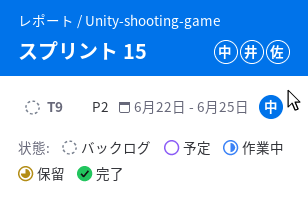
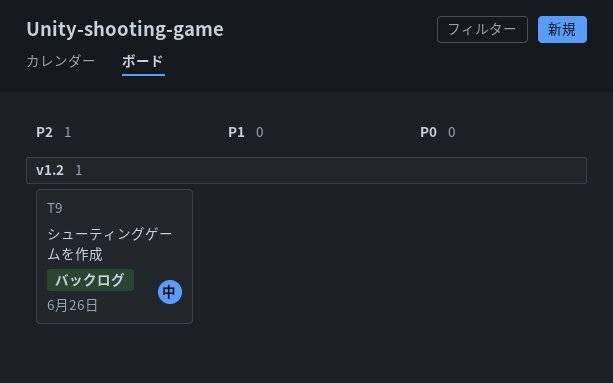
T9, due: Jun 25 -> Jun 26

